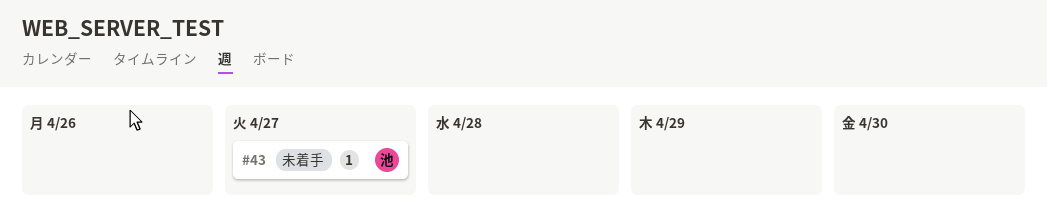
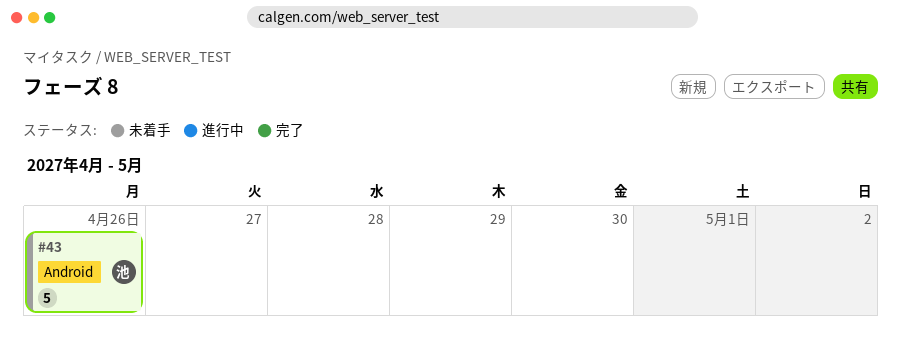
#43, estimate: 1 -> 5
#43, due: Apr 27 -> Apr 26

